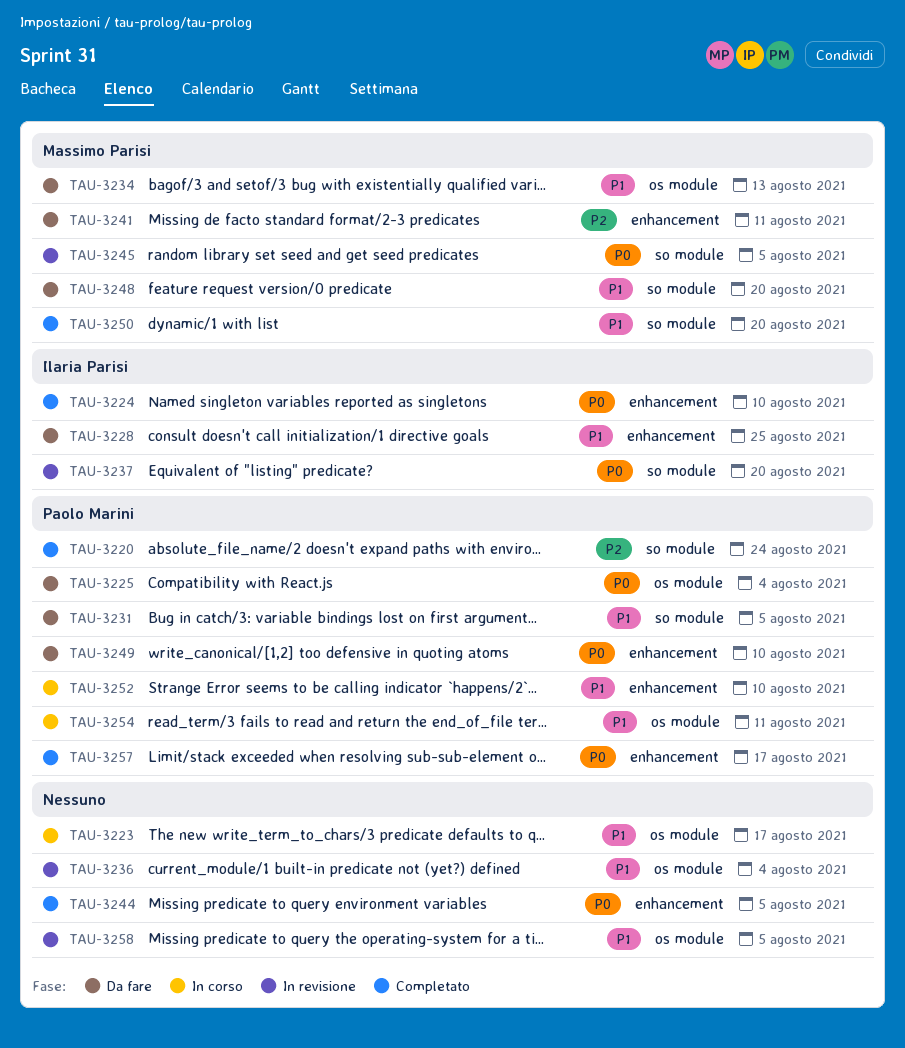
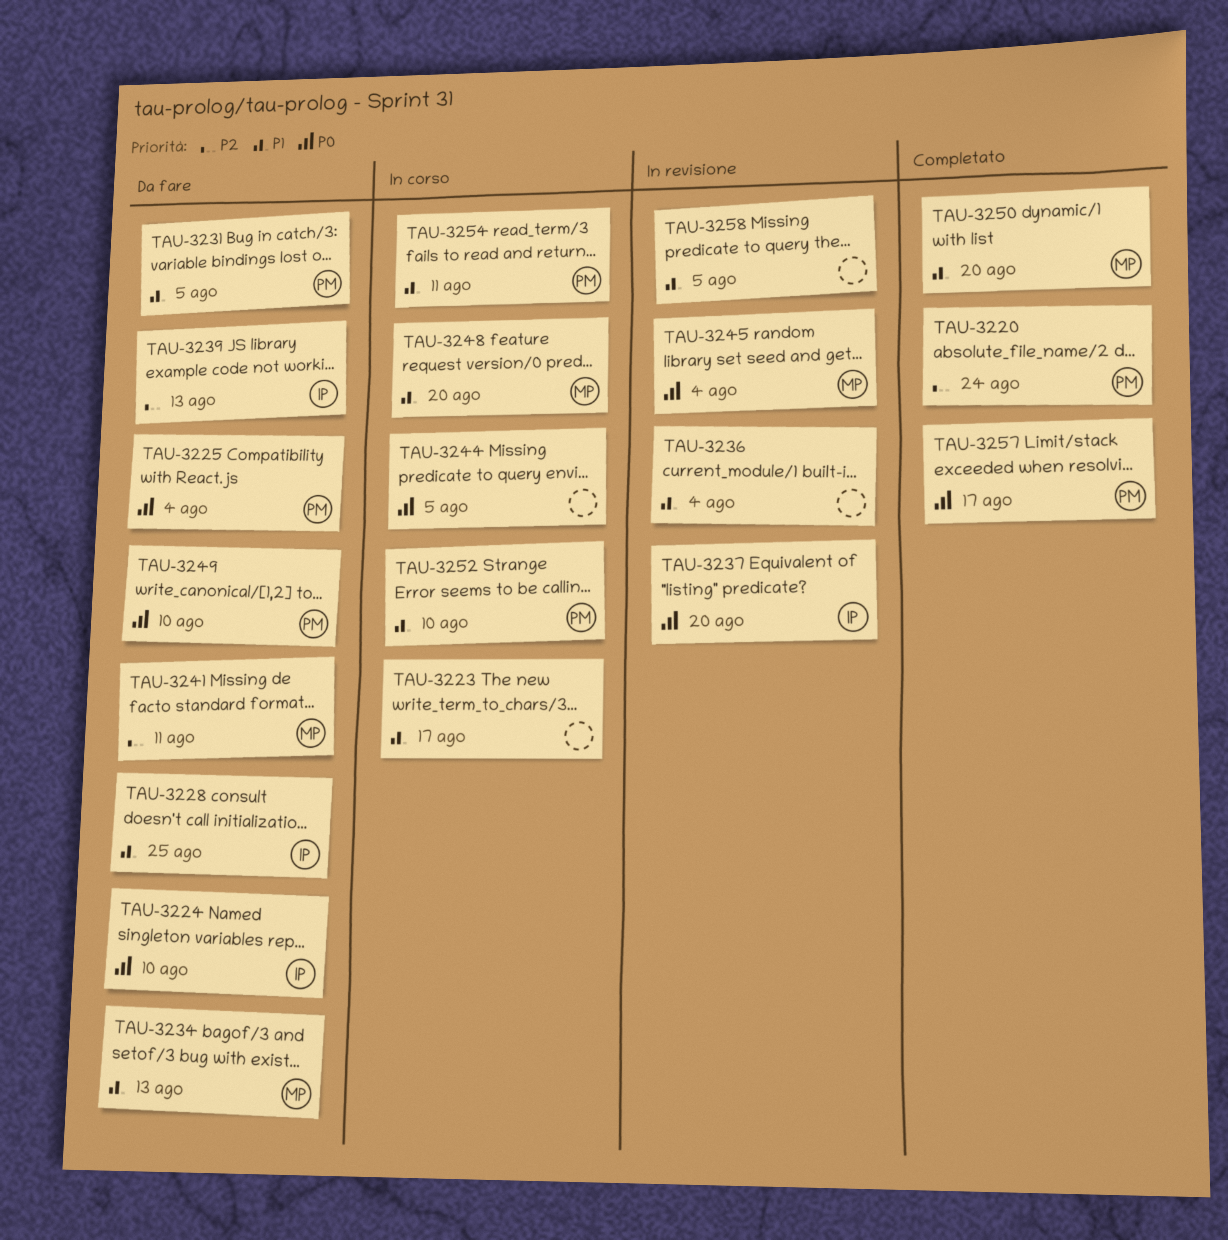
TAU-3224, status: Completato -> Da fare
TAU-3239: none -> present
TAU-3244, status: Completato -> In corso
TAU-3245, due: Aug 5 -> Aug 4
TAU-3248, status: Da fare -> In corso

